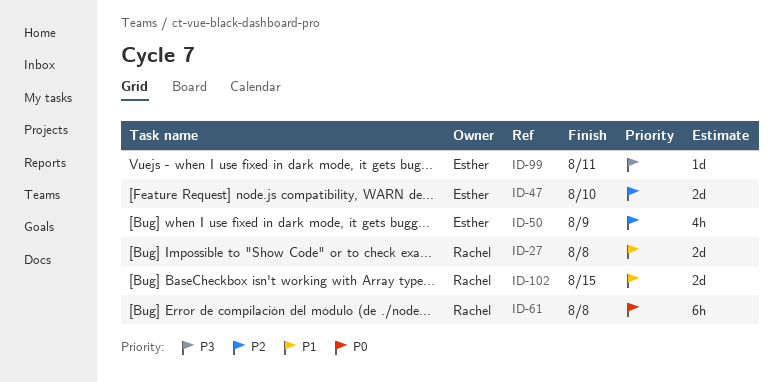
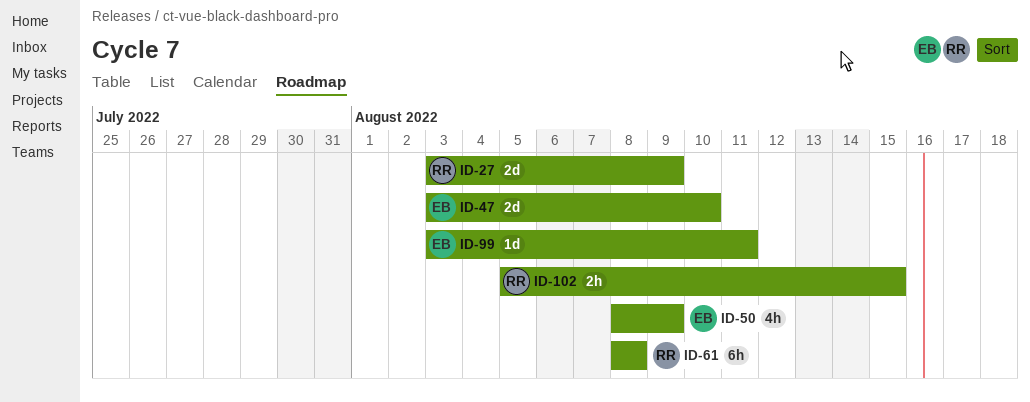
ID-27, due: Aug 8 -> Aug 9
ID-102, estimate: 2d -> 2h

